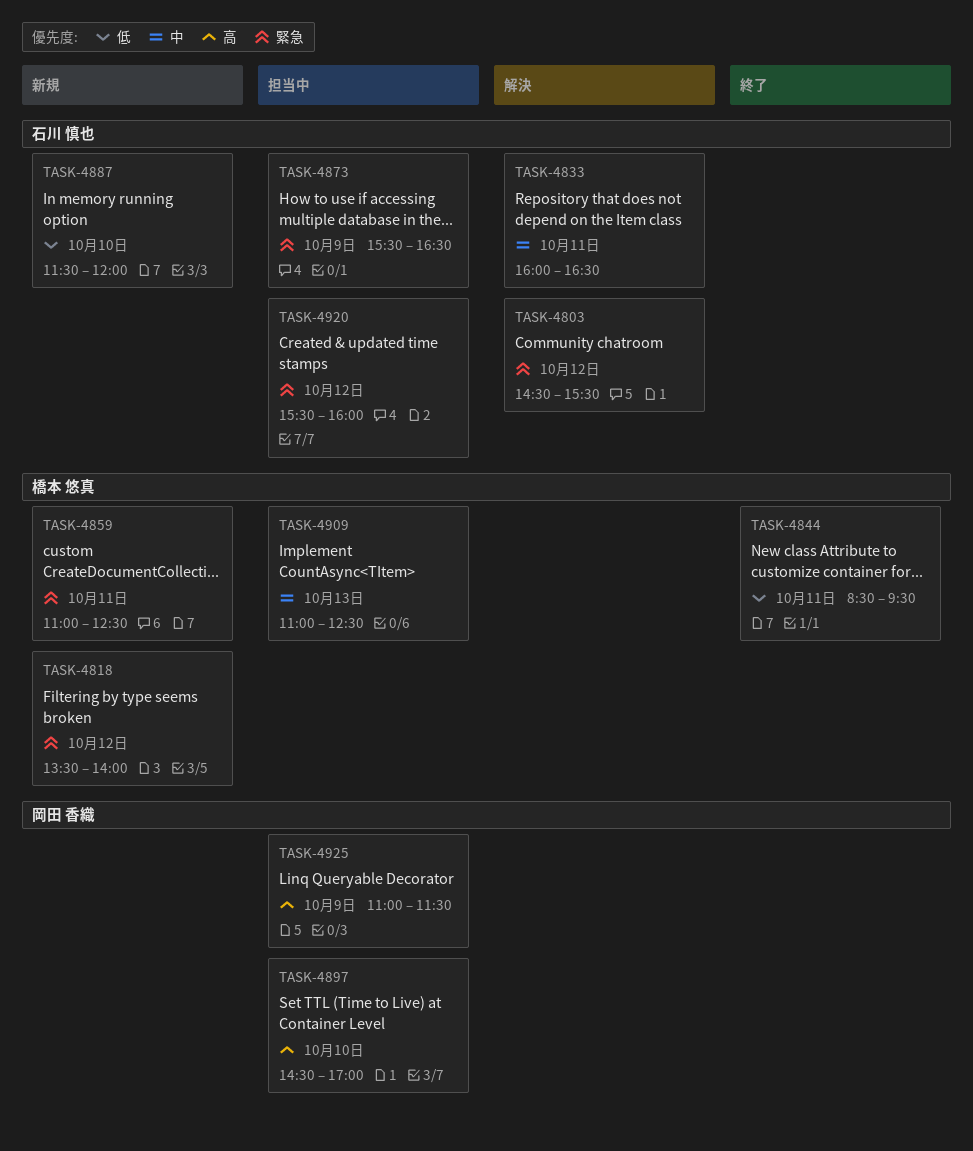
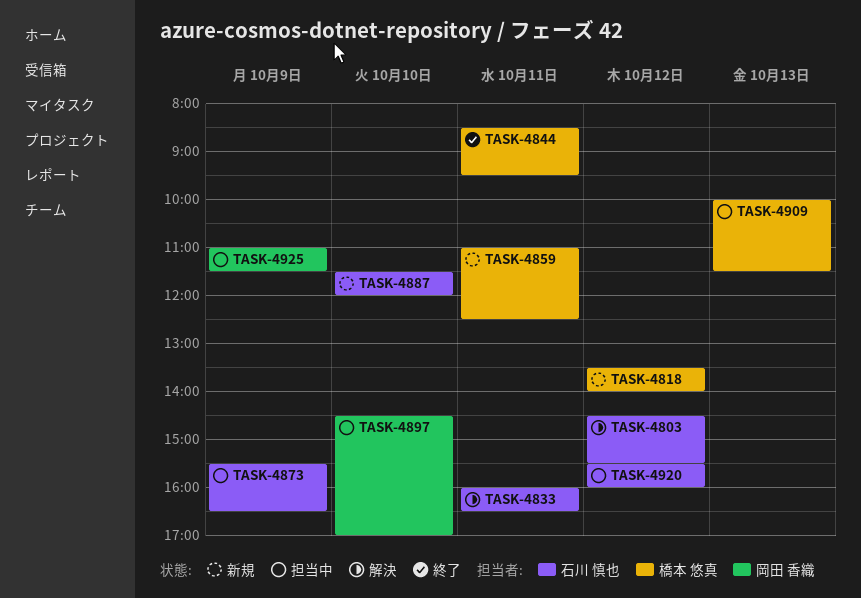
TASK-4909, begins: 11:00 -> 10:00
TASK-4909, ends: 12:30 -> 11:30

